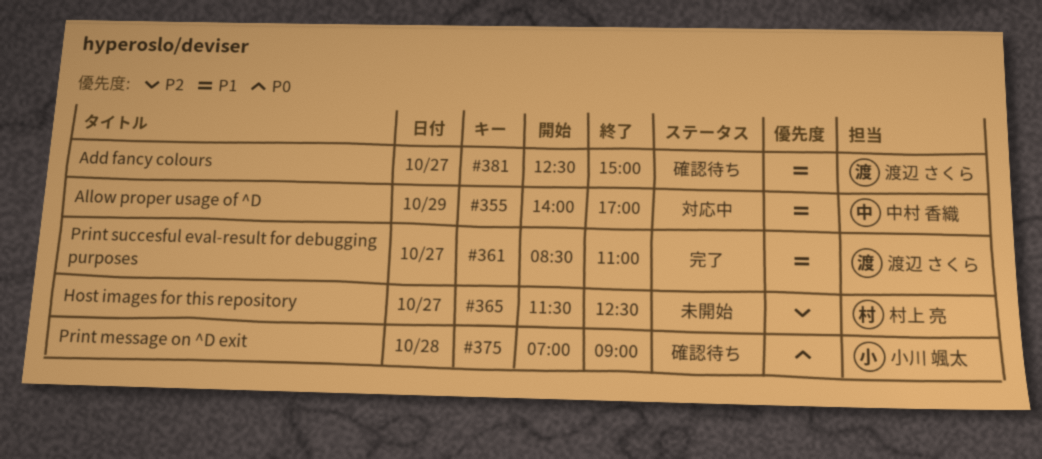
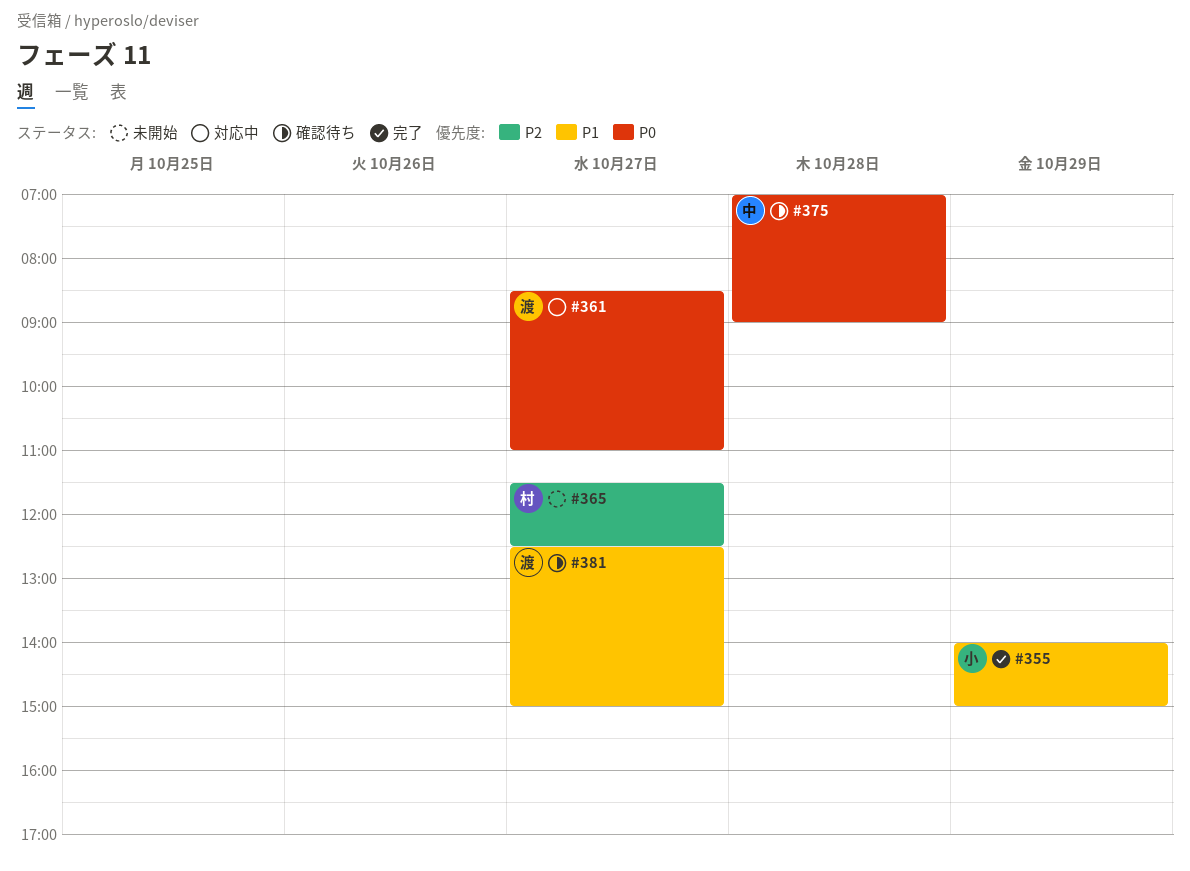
#355, status: 対応中 -> 完了
#355, owner: 中村 香織 -> 小川 颯太
#355, ends: 17:00 -> 15:00
#361, status: 完了 -> 対応中
#361, priority: P1 -> P0
#375, owner: 小川 颯太 -> 中村 香織

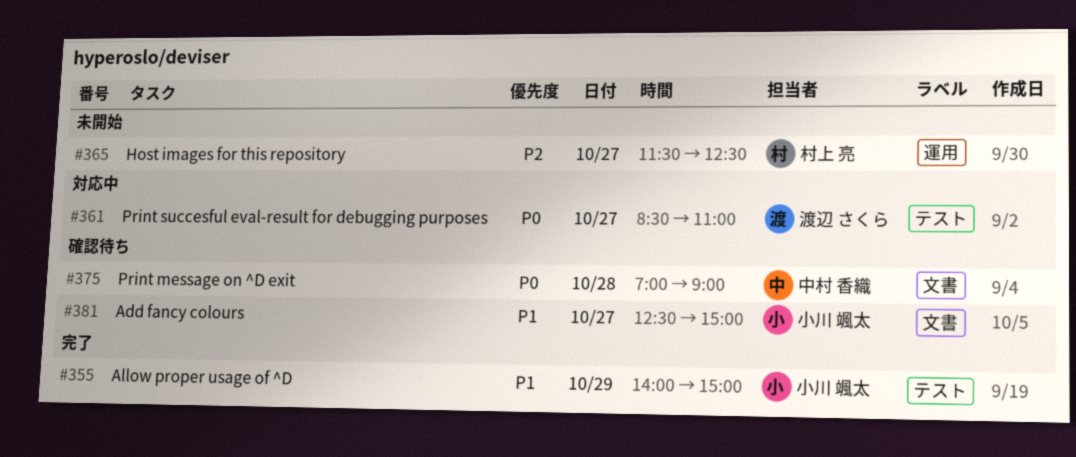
#381, owner: 渡辺 さくら -> 小川 颯太

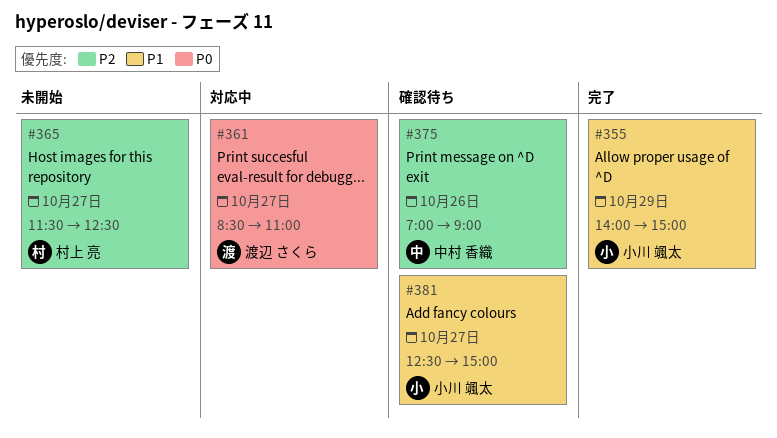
#375, priority: P0 -> P2
#375, day: Oct 28 -> Oct 26

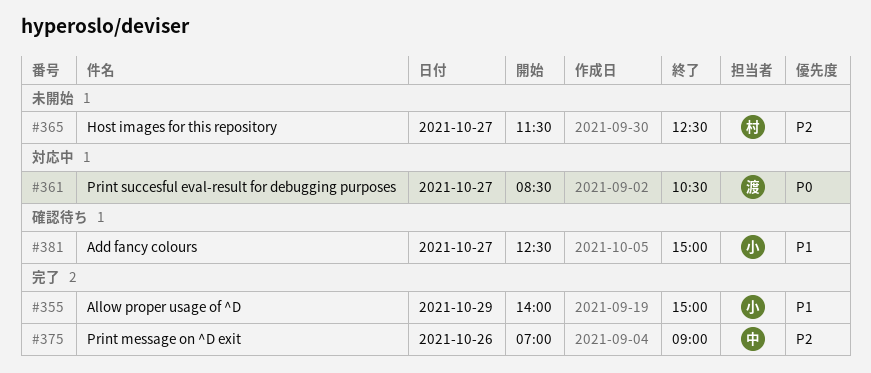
#361, ends: 11:00 -> 10:30
#375, status: 確認待ち -> 完了

